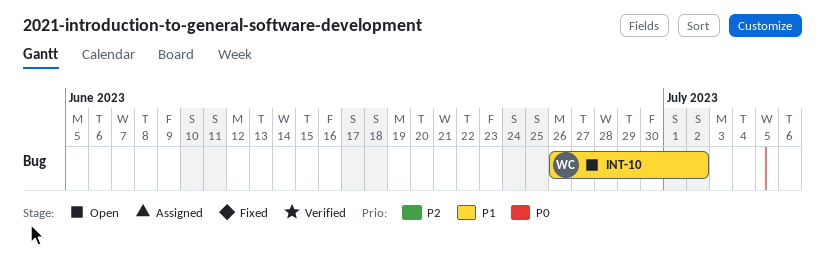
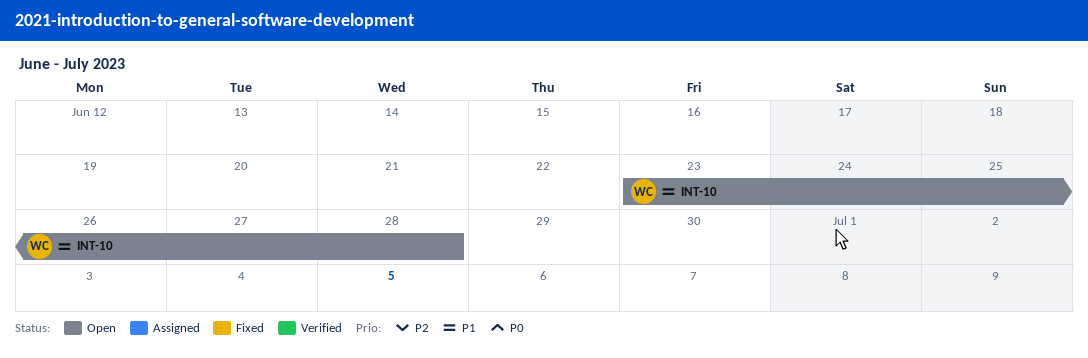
INT-10, start: Jun 26 -> Jun 23
INT-10, due: Jul 2 -> Jun 28

